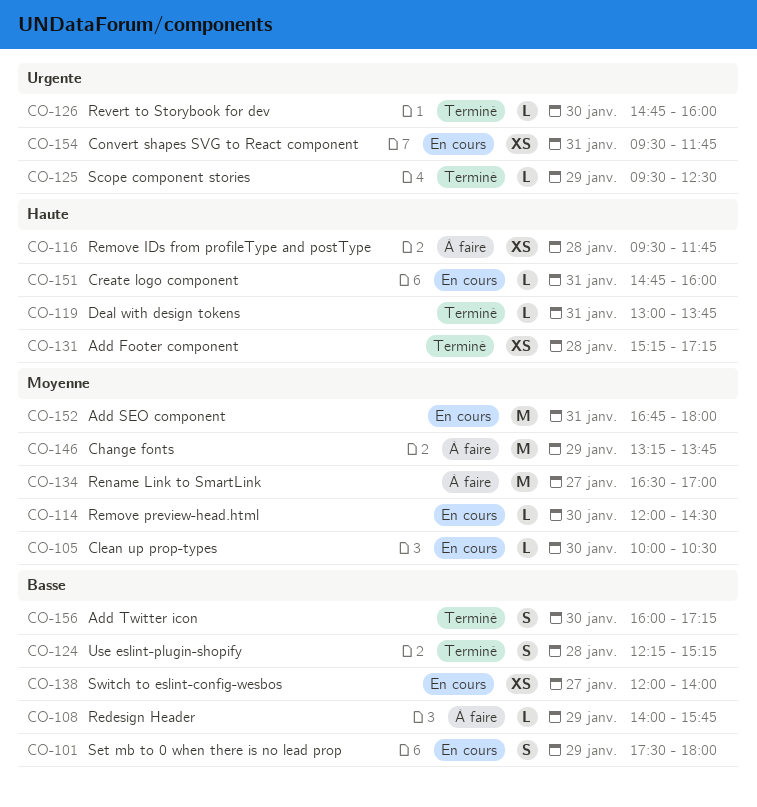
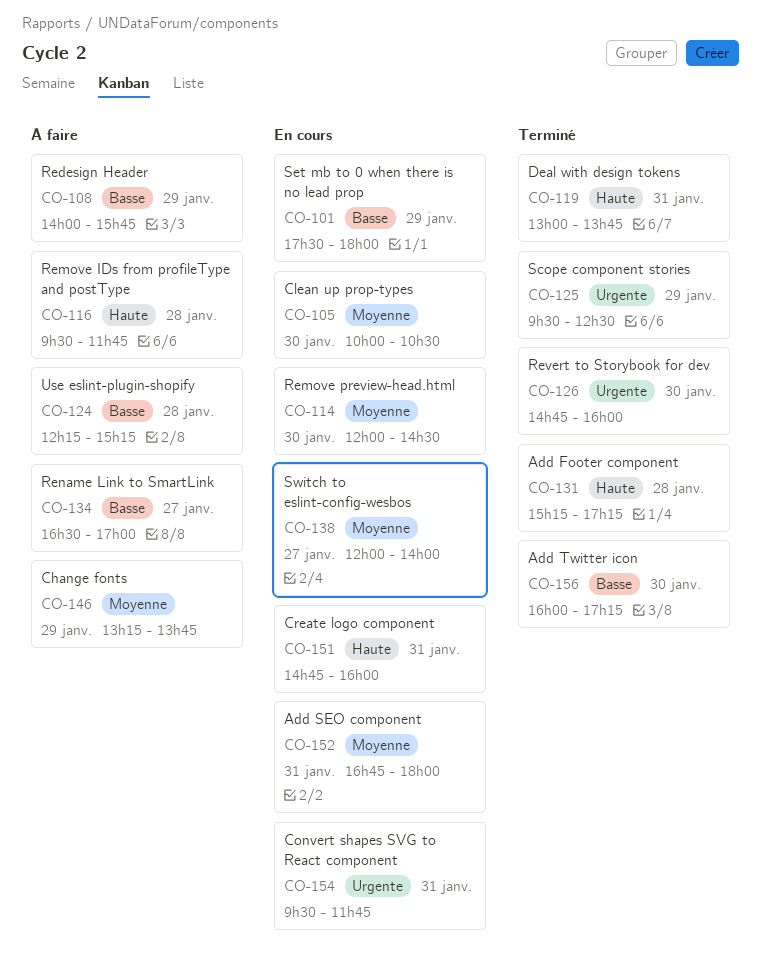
CO-124, status: Terminé -> À faire
CO-134, priority: Moyenne -> Basse
CO-138, priority: Basse -> Moyenne

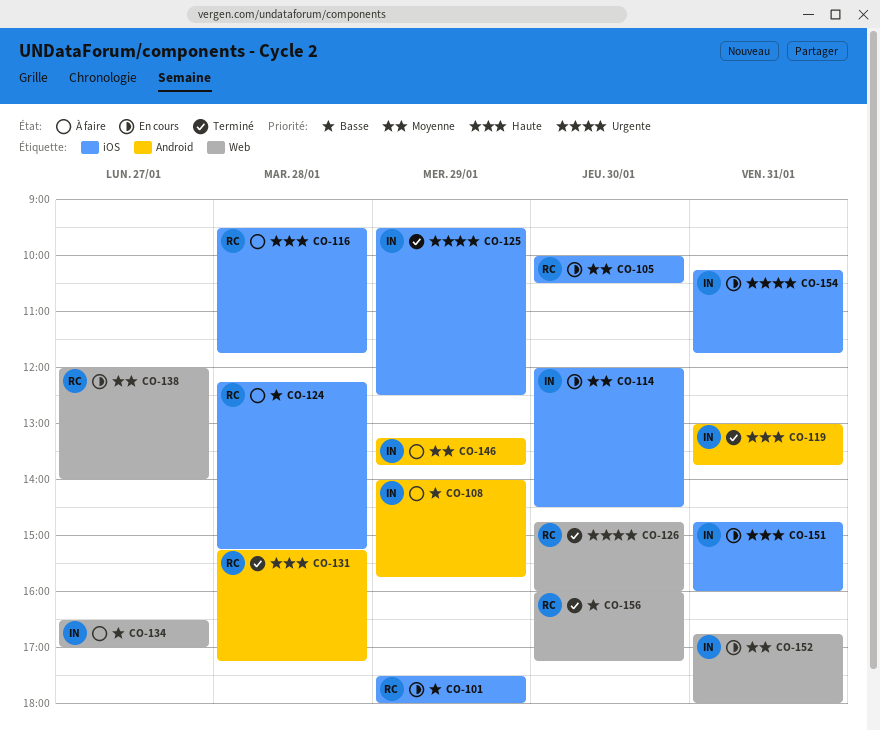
CO-154, begins: 09:30 -> 10:15

